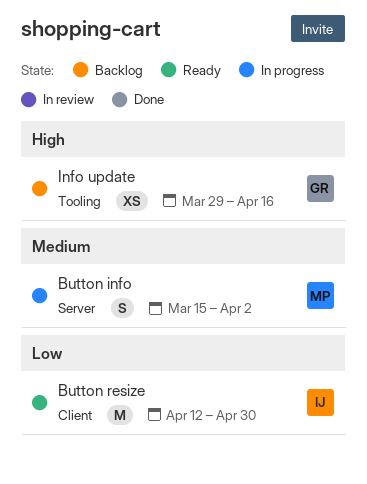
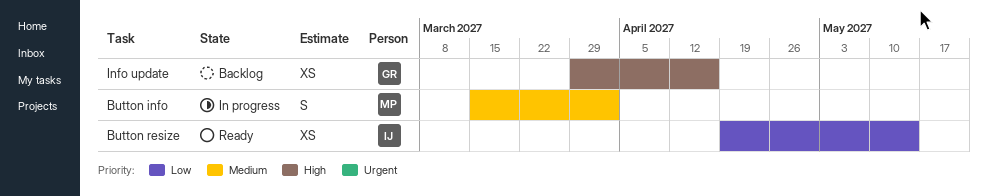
Button resize, estimate: M -> XS
Button resize, start: Apr 12 -> Apr 19
Button resize, due: Apr 30 -> May 14

